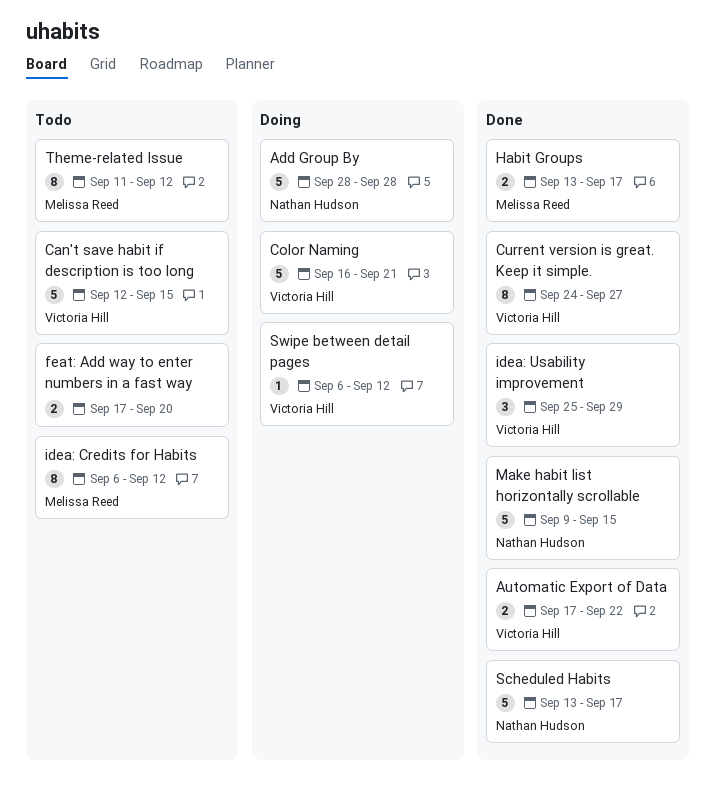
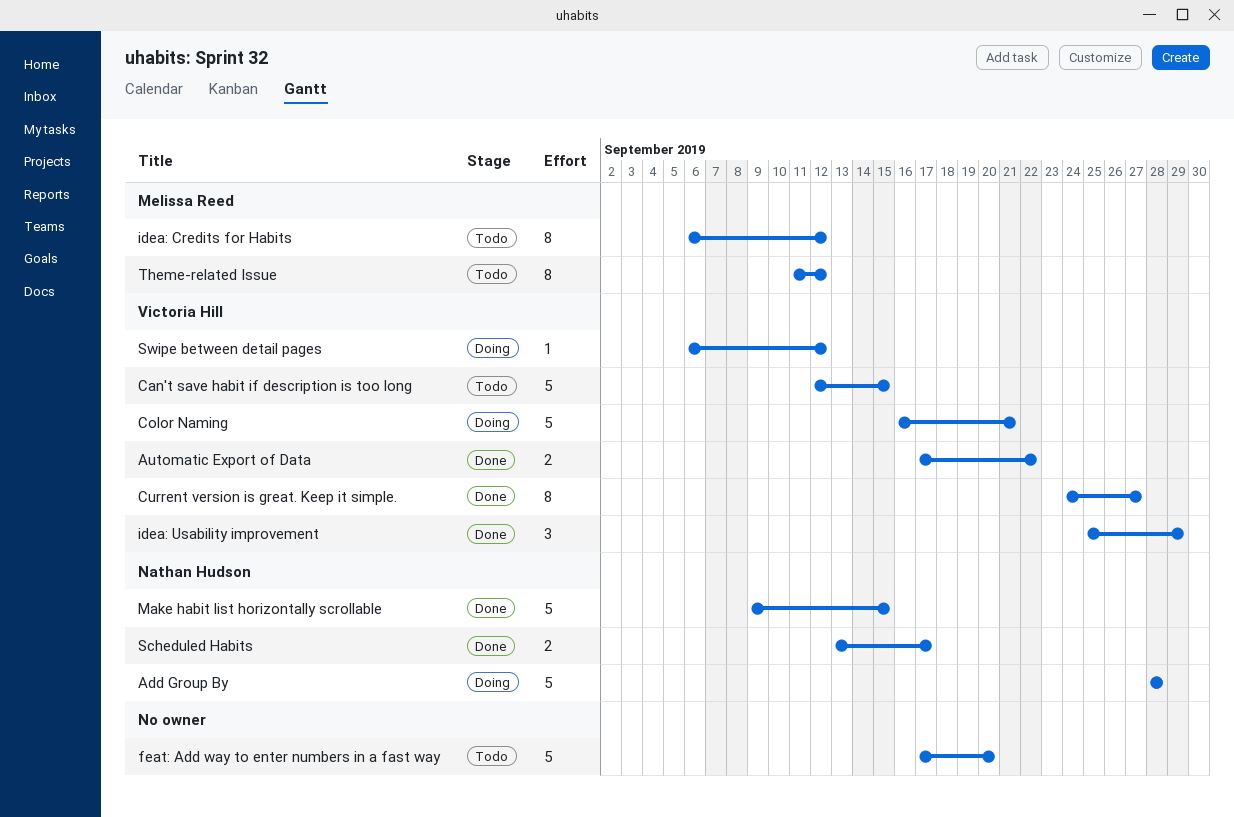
feat: Add way to enter numbers in a fast way, estimate: 2 -> 5
Habit Groups: present -> none
Scheduled Habits, estimate: 5 -> 2

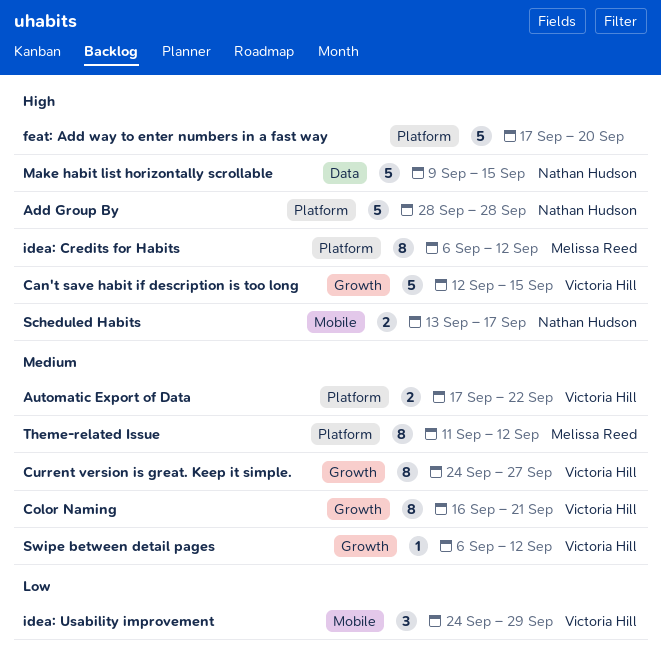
Color Naming, estimate: 5 -> 8
idea: Usability improvement, start: Sep 25 -> Sep 24

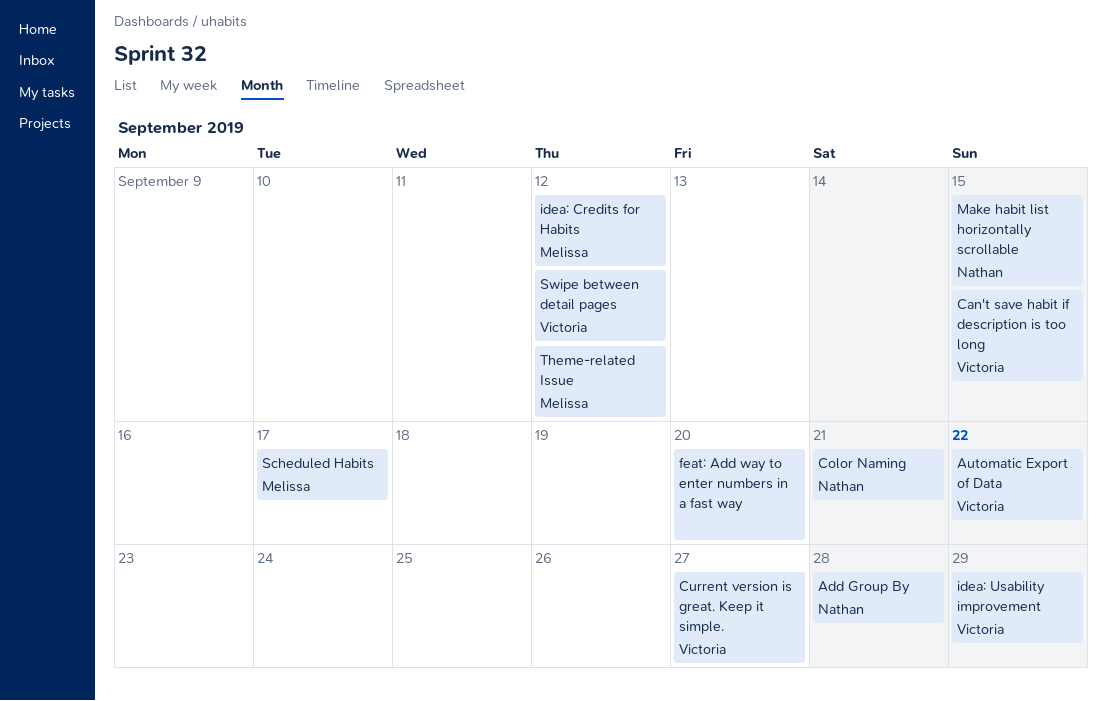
Color Naming, owner: Victoria Hill -> Nathan Hudson
Scheduled Habits, owner: Nathan Hudson -> Melissa Reed

